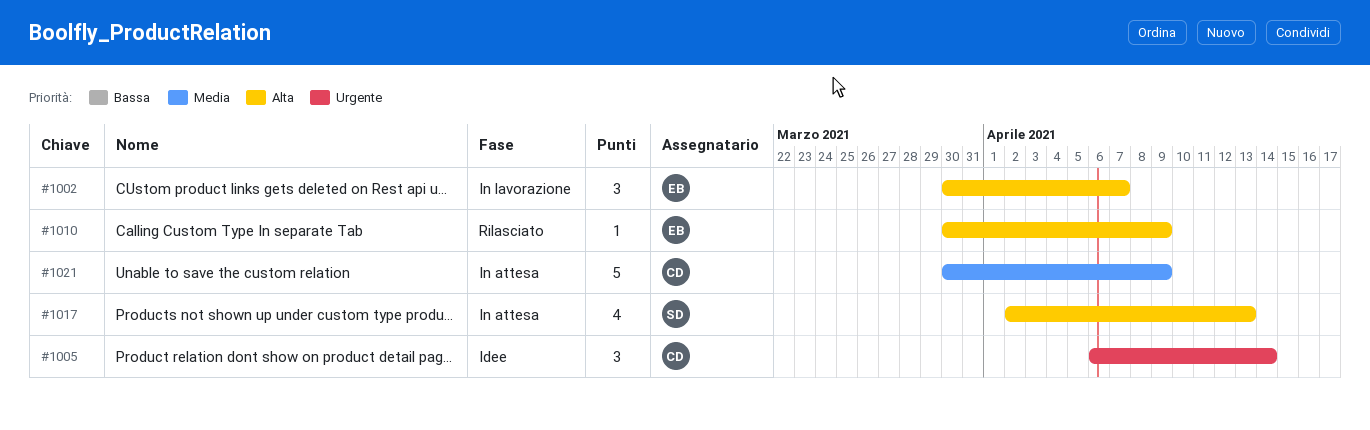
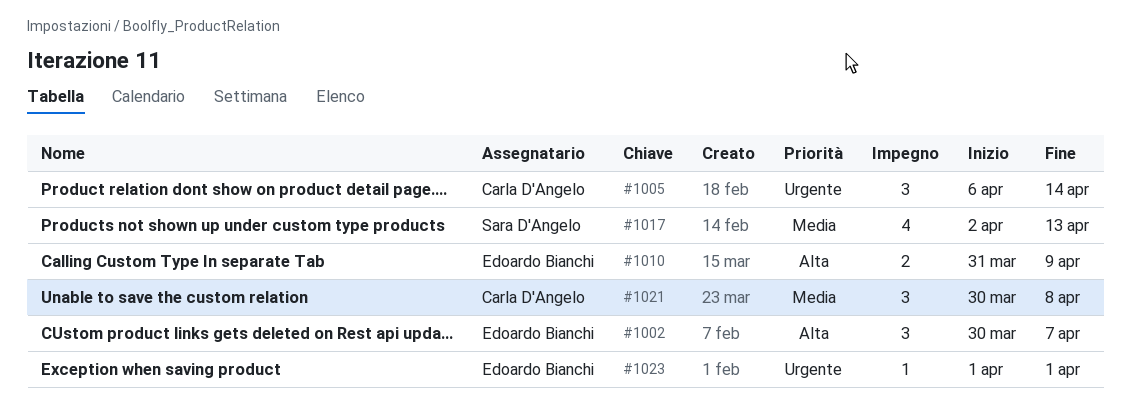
#1010, estimate: 1 -> 2
#1010, start: Mar 30 -> Mar 31
#1017, priority: Alta -> Media
#1021, estimate: 5 -> 3
#1021, due: Apr 9 -> Apr 8
#1023: none -> present

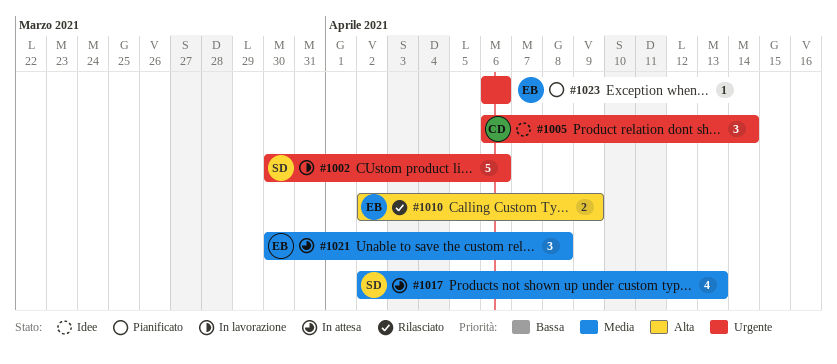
#1002, owner: Edoardo Bianchi -> Sara D'Angelo
#1002, priority: Alta -> Urgente
#1002, estimate: 3 -> 5
#1002, due: Apr 7 -> Apr 6
#1010, start: Mar 31 -> Apr 2
#1021, owner: Carla D'Angelo -> Edoardo Bianchi
#1023, start: Apr 1 -> Apr 6
#1023, due: Apr 1 -> Apr 6

